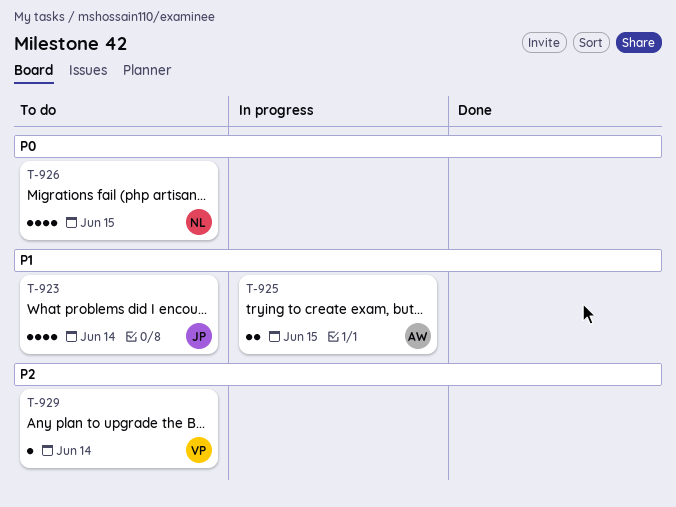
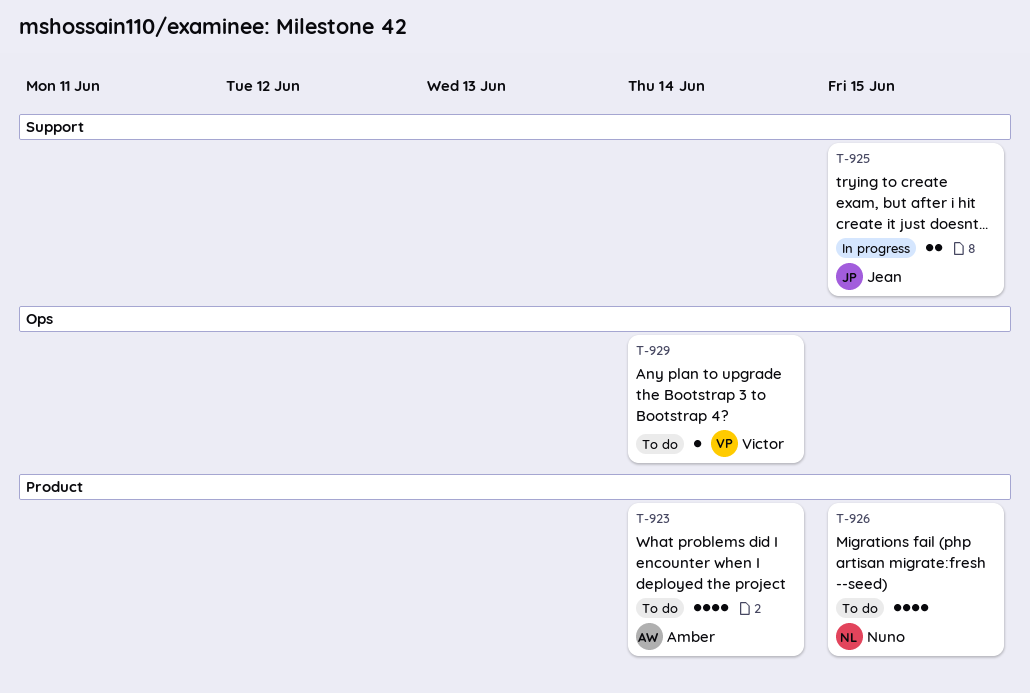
T-923, owner: Jean -> Amber
T-925, owner: Amber -> Jean

